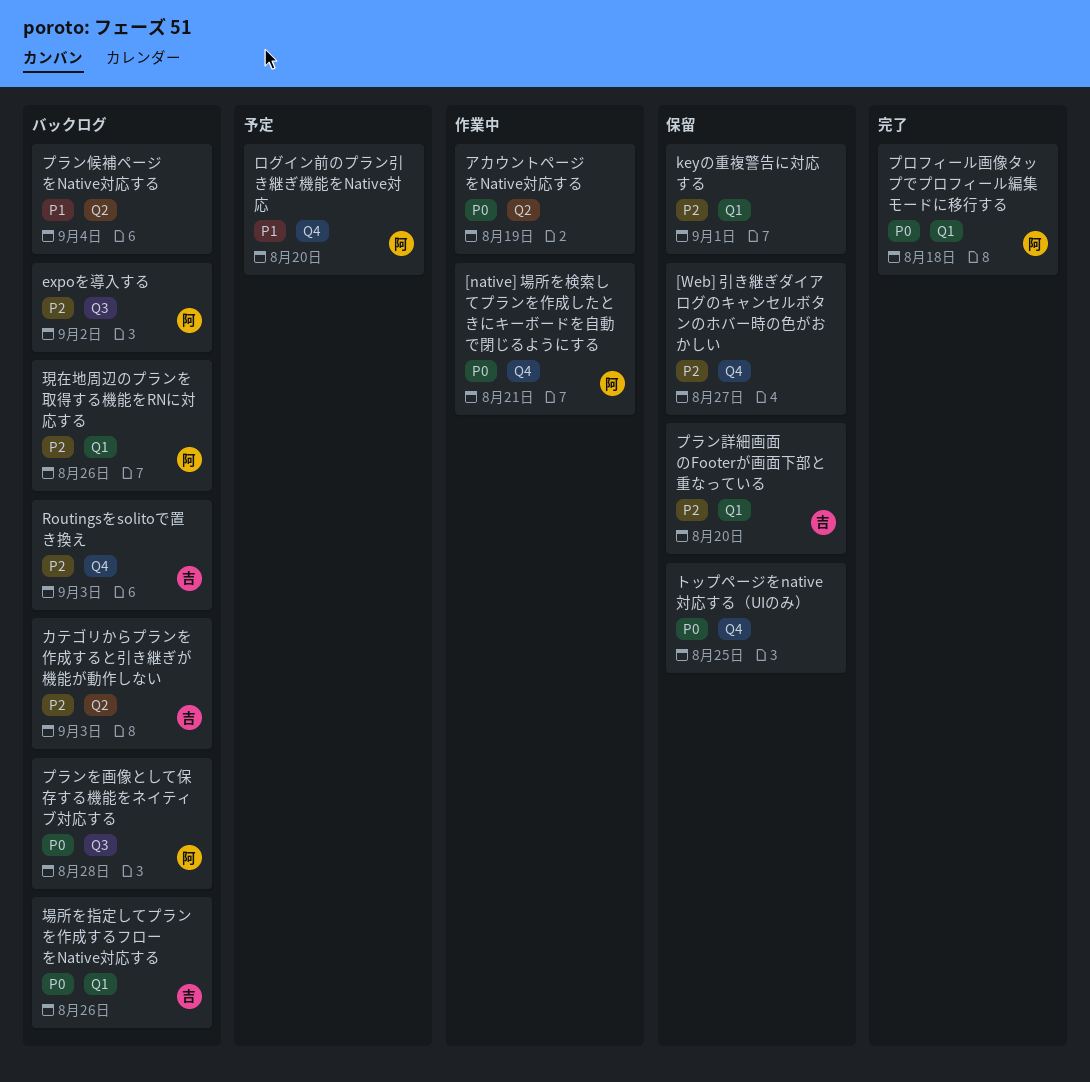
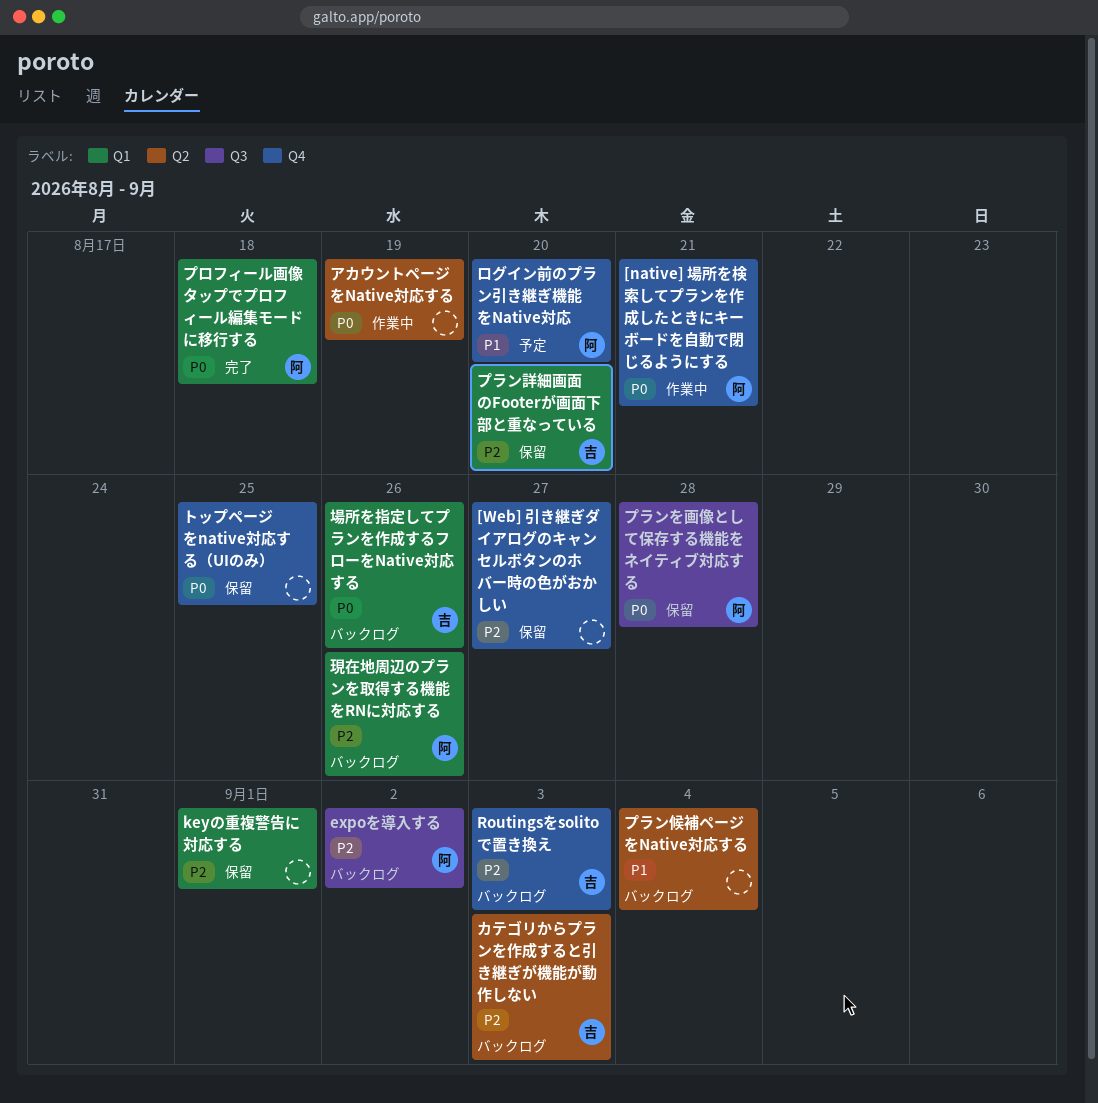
プランを画像として保存する機能をネイティブ対応する, status: バックログ -> 保留

